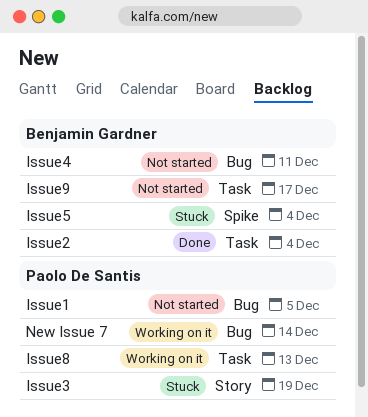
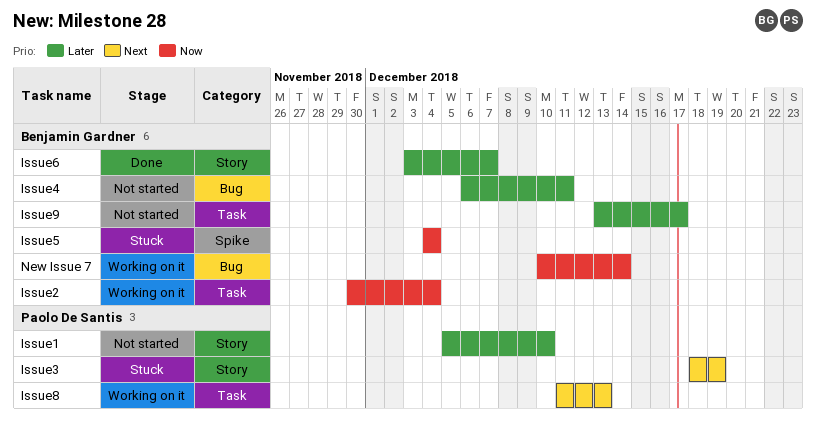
Issue1, label: Bug -> Story
Issue1, due: Dec 5 -> Dec 10
Issue2, status: Done -> Working on it
Issue6: none -> present
New Issue 7, owner: Paolo De Santis -> Benjamin Gardner

